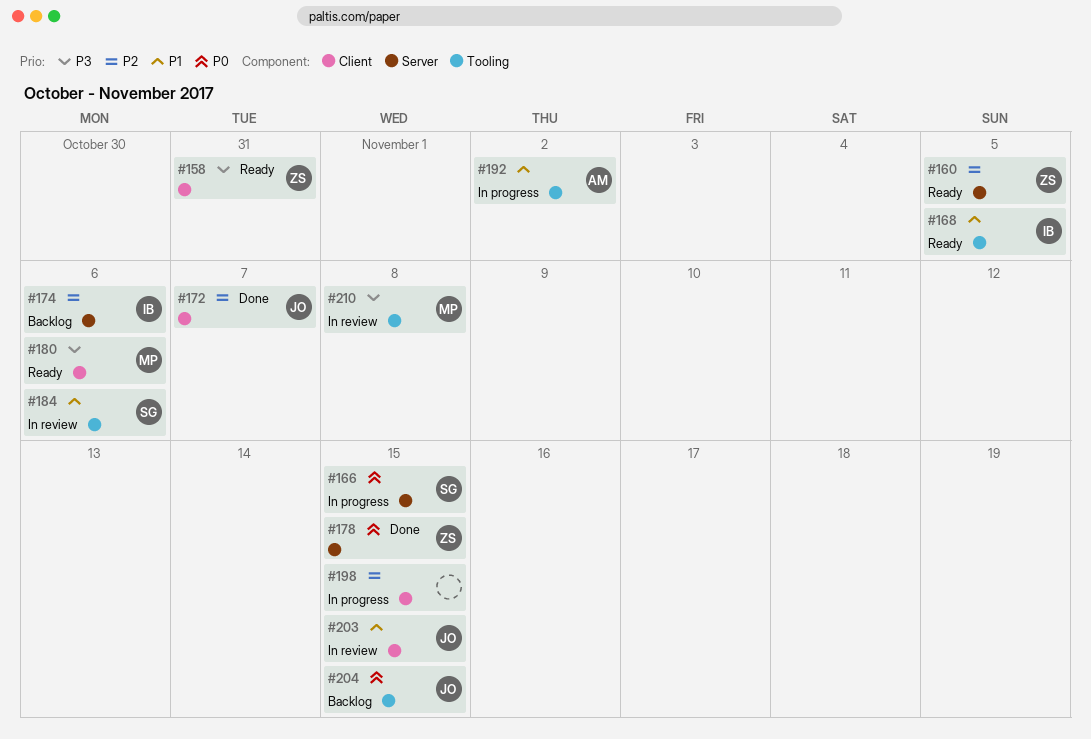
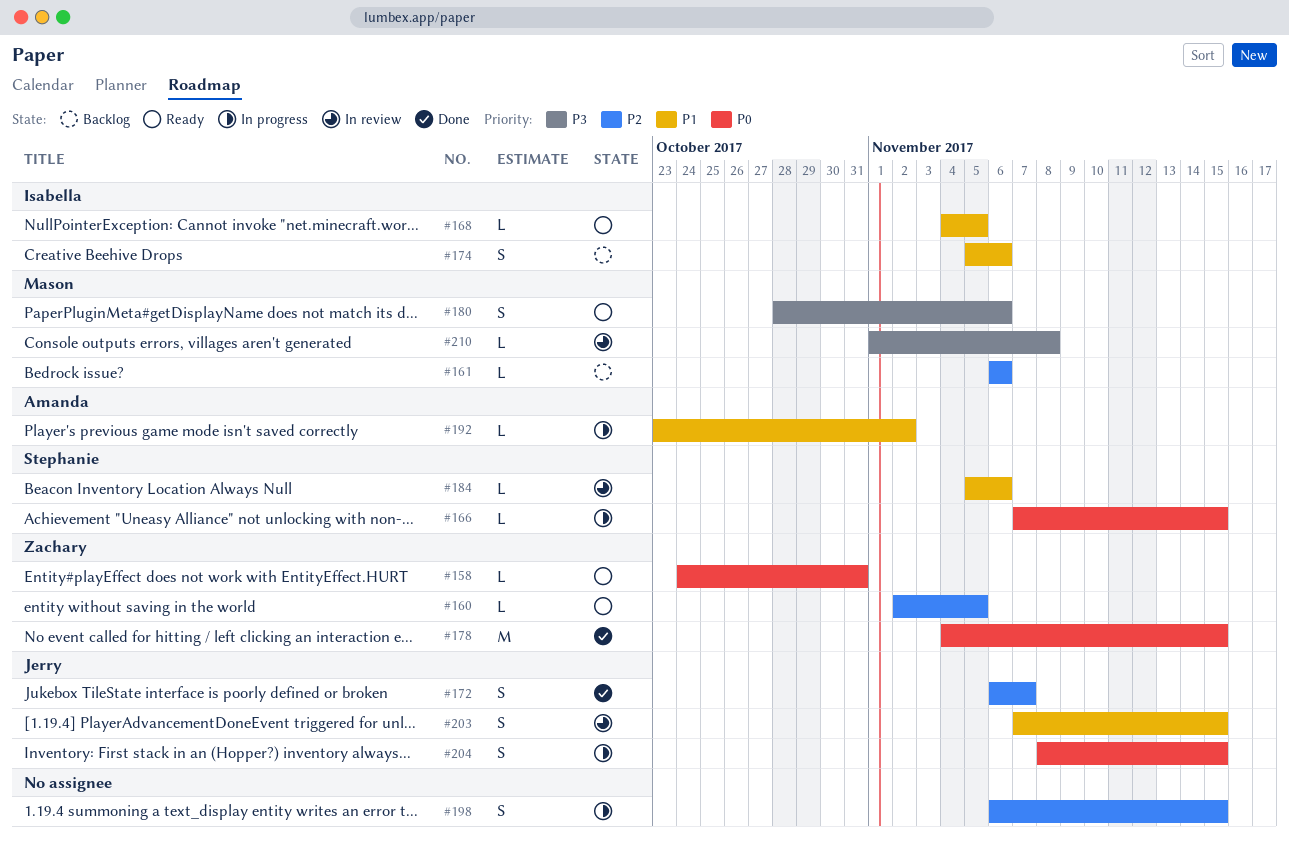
#158, priority: P3 -> P0
#161: none -> present
#174, priority: P2 -> P1
#204, status: Backlog -> In progress

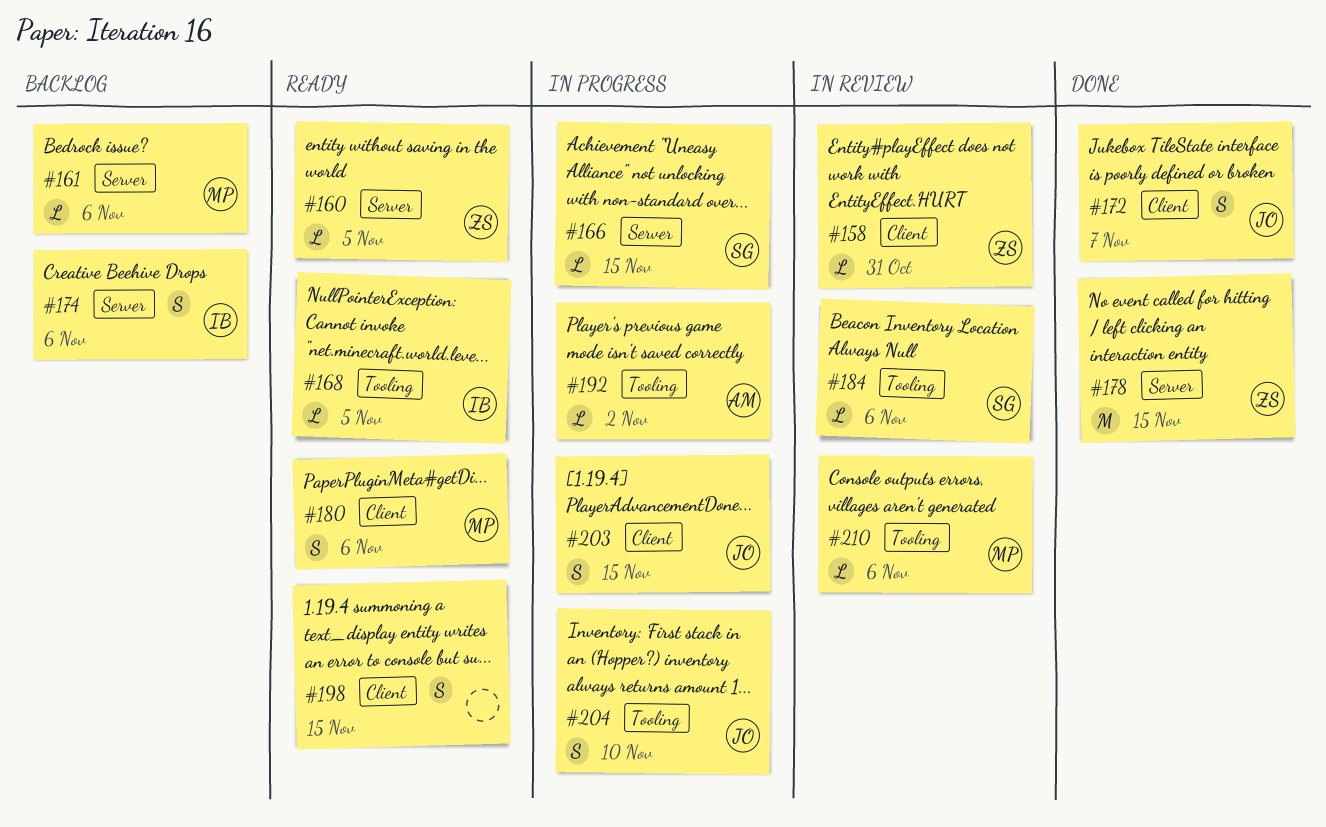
#158, status: Ready -> In review
#198, status: In progress -> Ready
#203, status: In review -> In progress
#204, due: Nov 15 -> Nov 10
#210, due: Nov 8 -> Nov 6

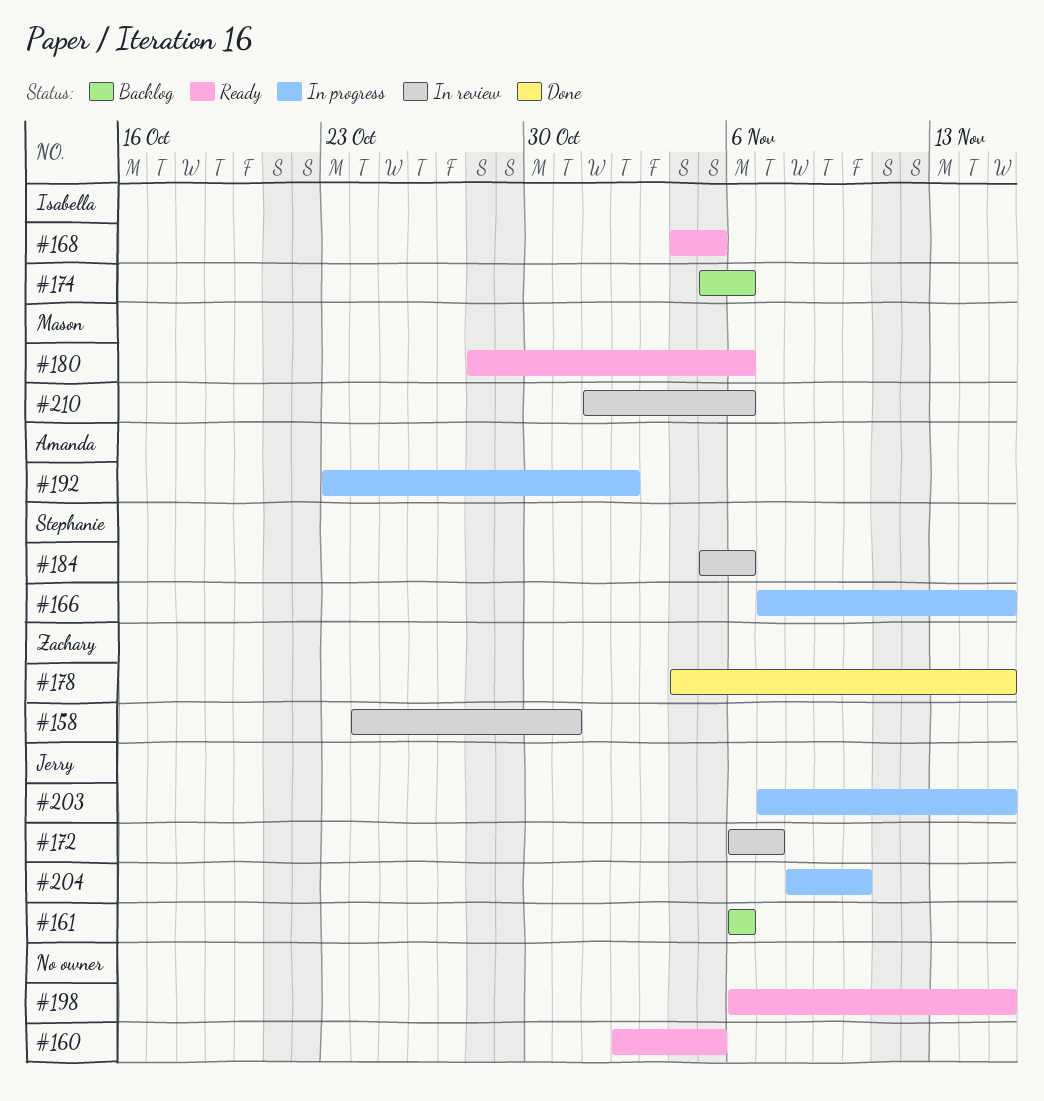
#160, owner: Zachary -> none
#161, owner: Mason -> Jerry
#172, status: Done -> In review

